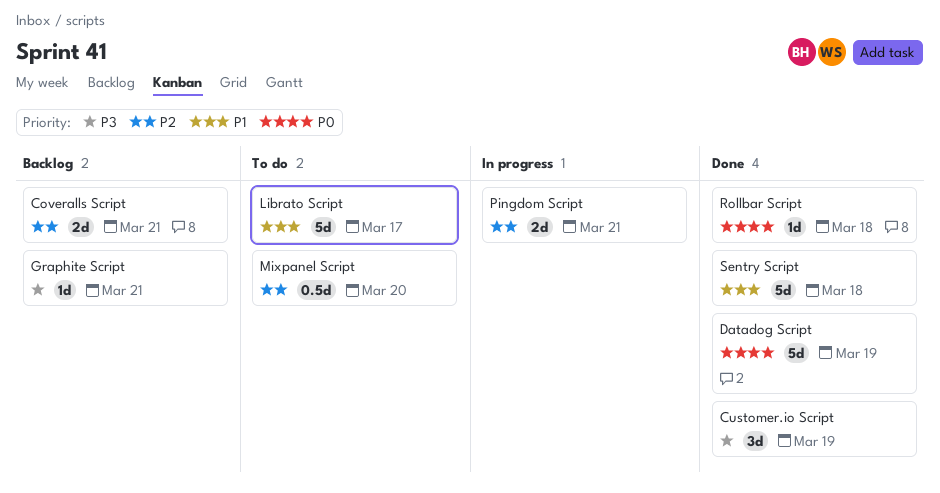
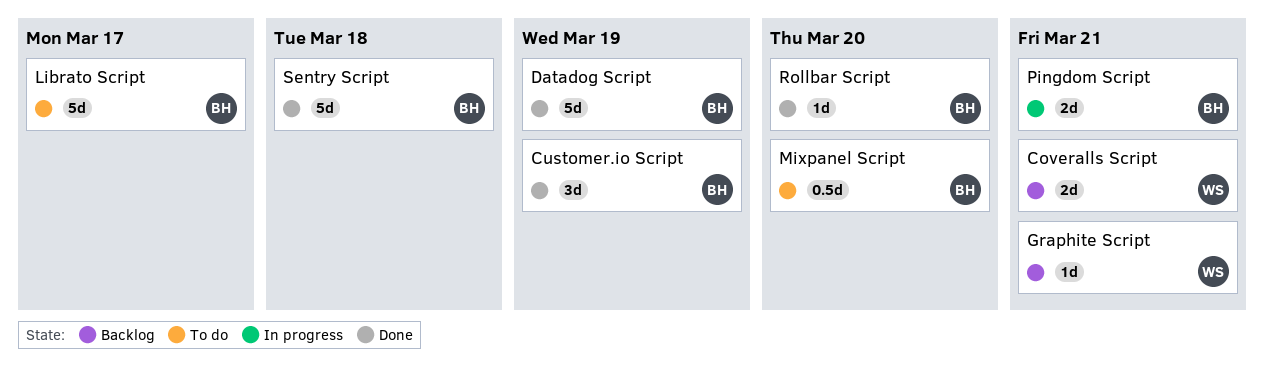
Rollbar Script, due: Mar 18 -> Mar 20

